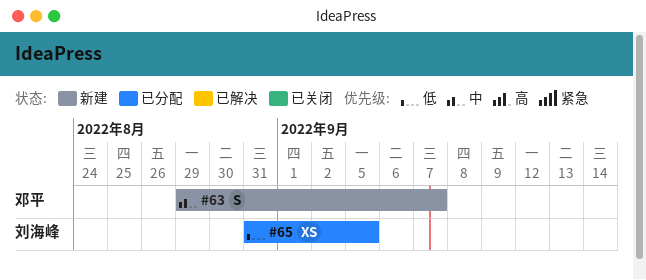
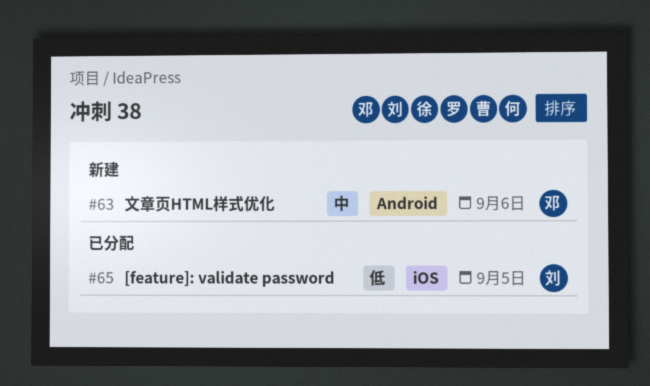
#63, due: Sep 7 -> Sep 6

